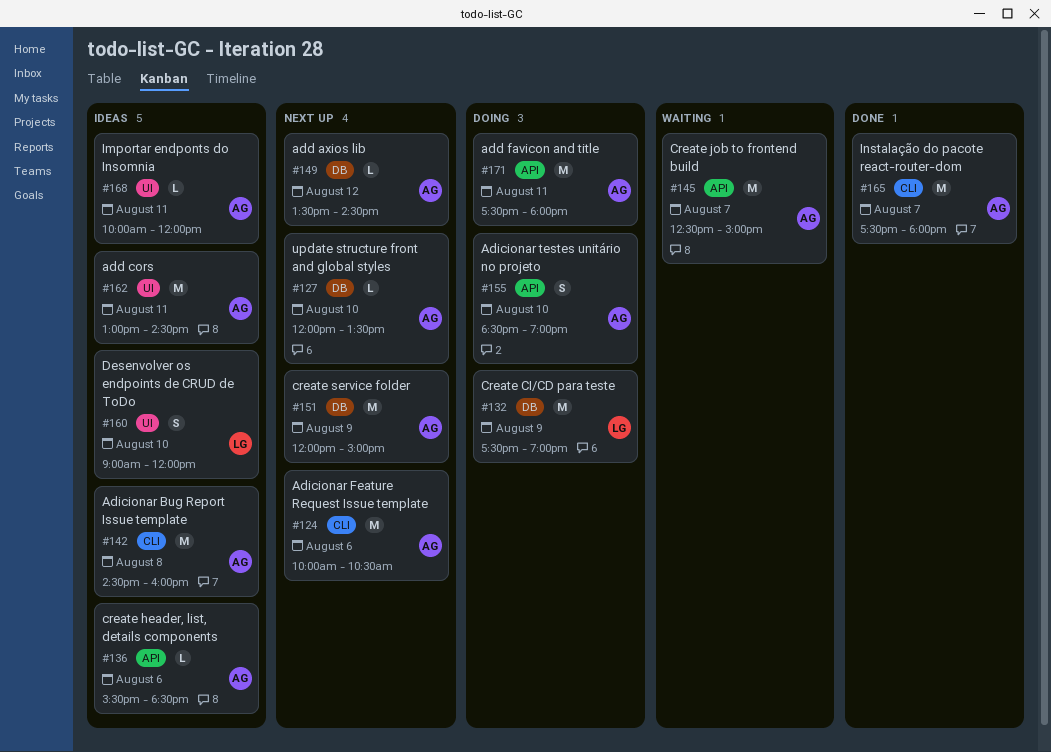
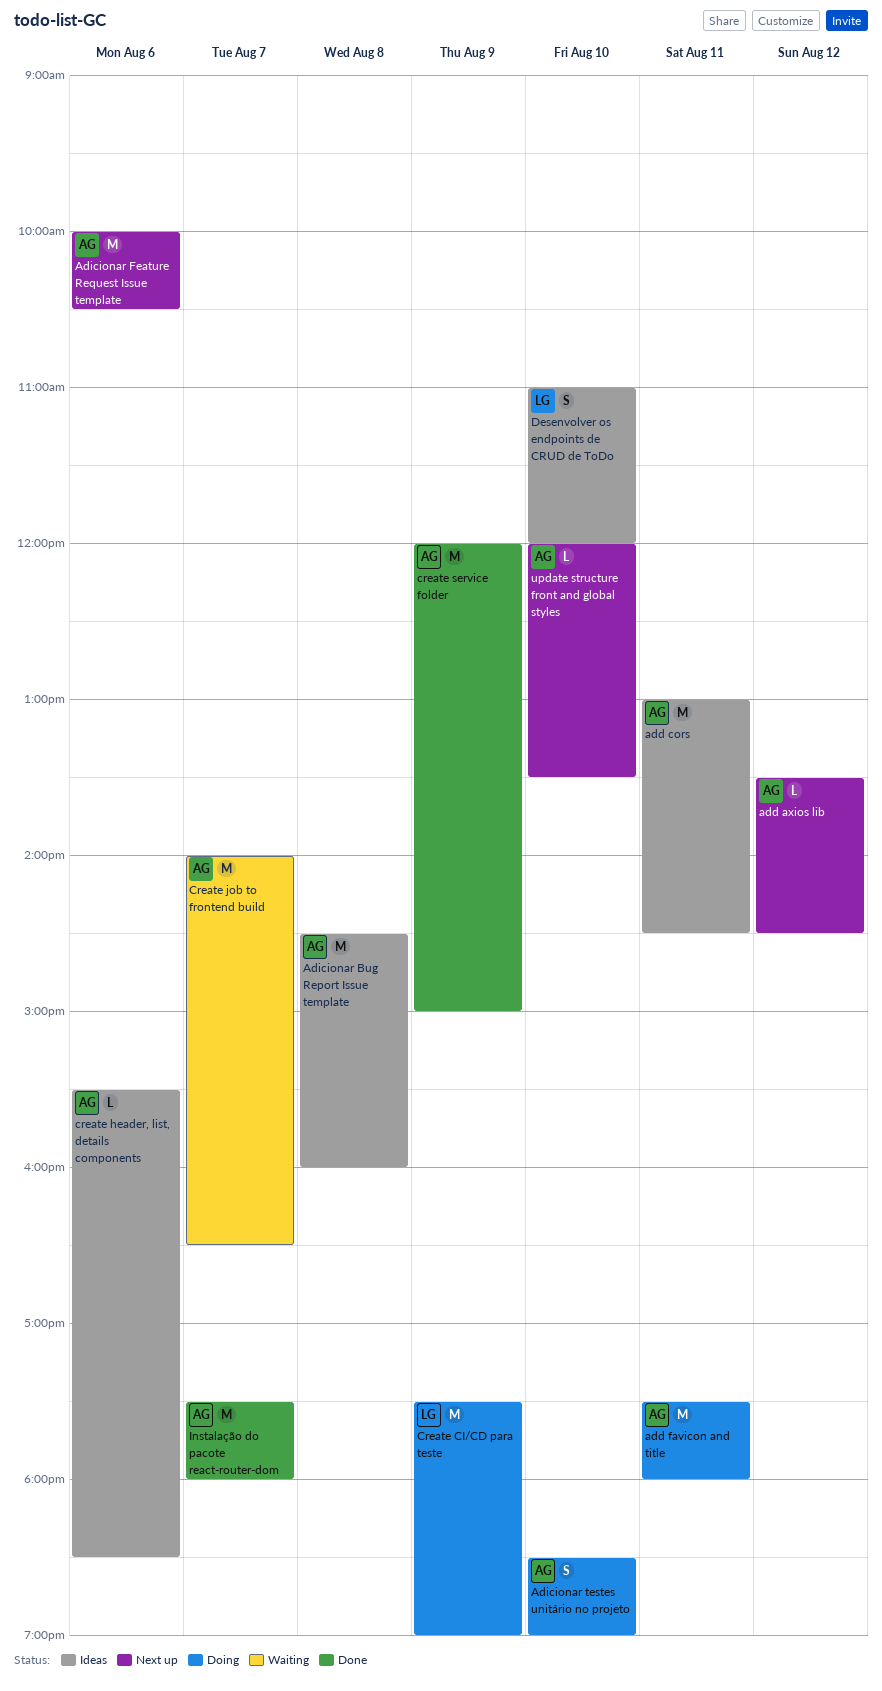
Create job to frontend build, begins: 12:30 -> 14:00
Create job to frontend build, ends: 15:00 -> 16:30
create service folder, status: Next up -> Done
Desenvolver os endpoints de CRUD de ToDo, begins: 09:00 -> 11:00
Importar endponts do Insomnia: present -> none

